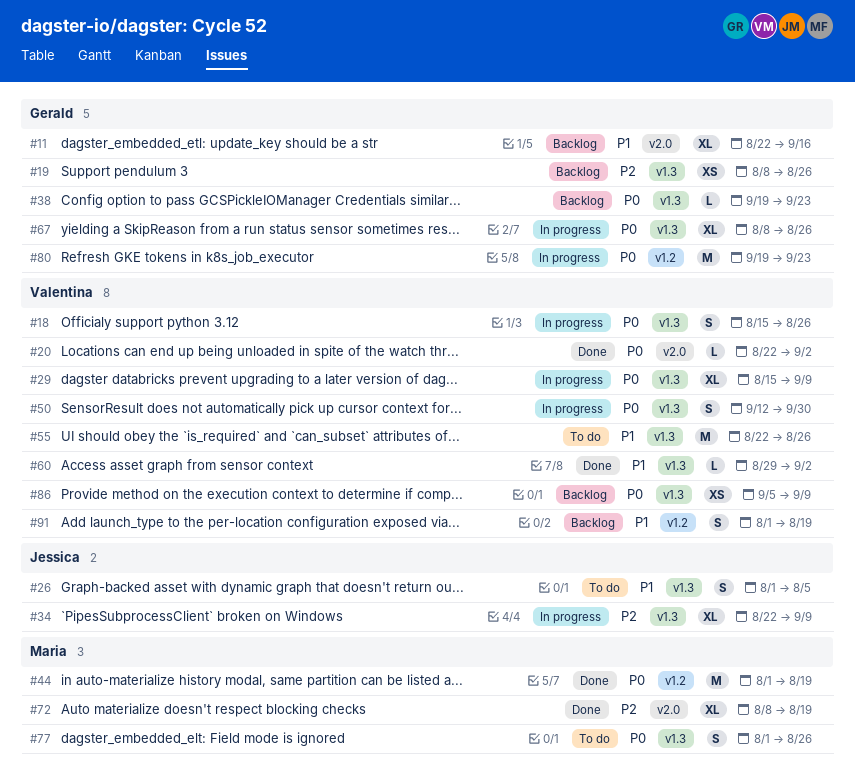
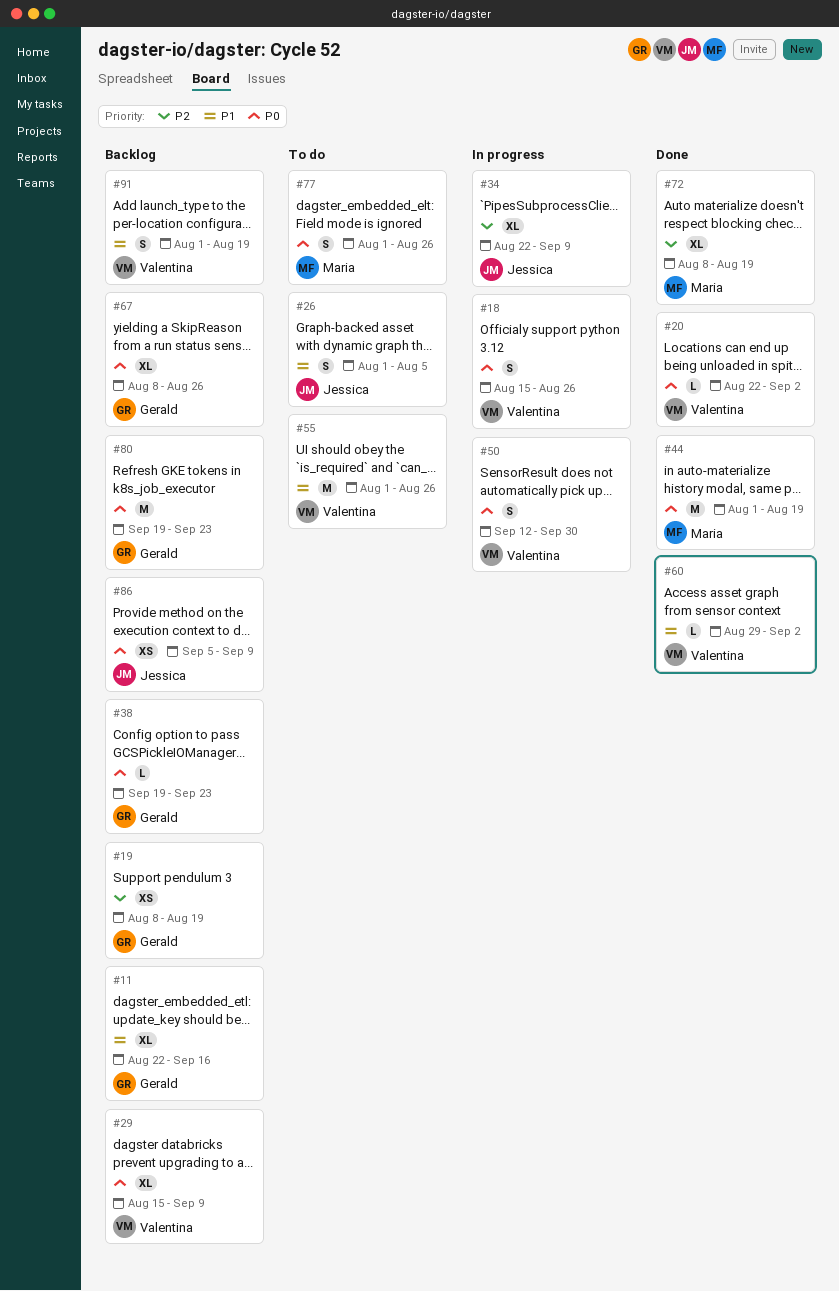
#19, due: Aug 26 -> Aug 19
#29, status: In progress -> Backlog
#55, start: Aug 22 -> Aug 1
#67, status: In progress -> Backlog
#80, status: In progress -> Backlog
#86, owner: Valentina -> Jessica

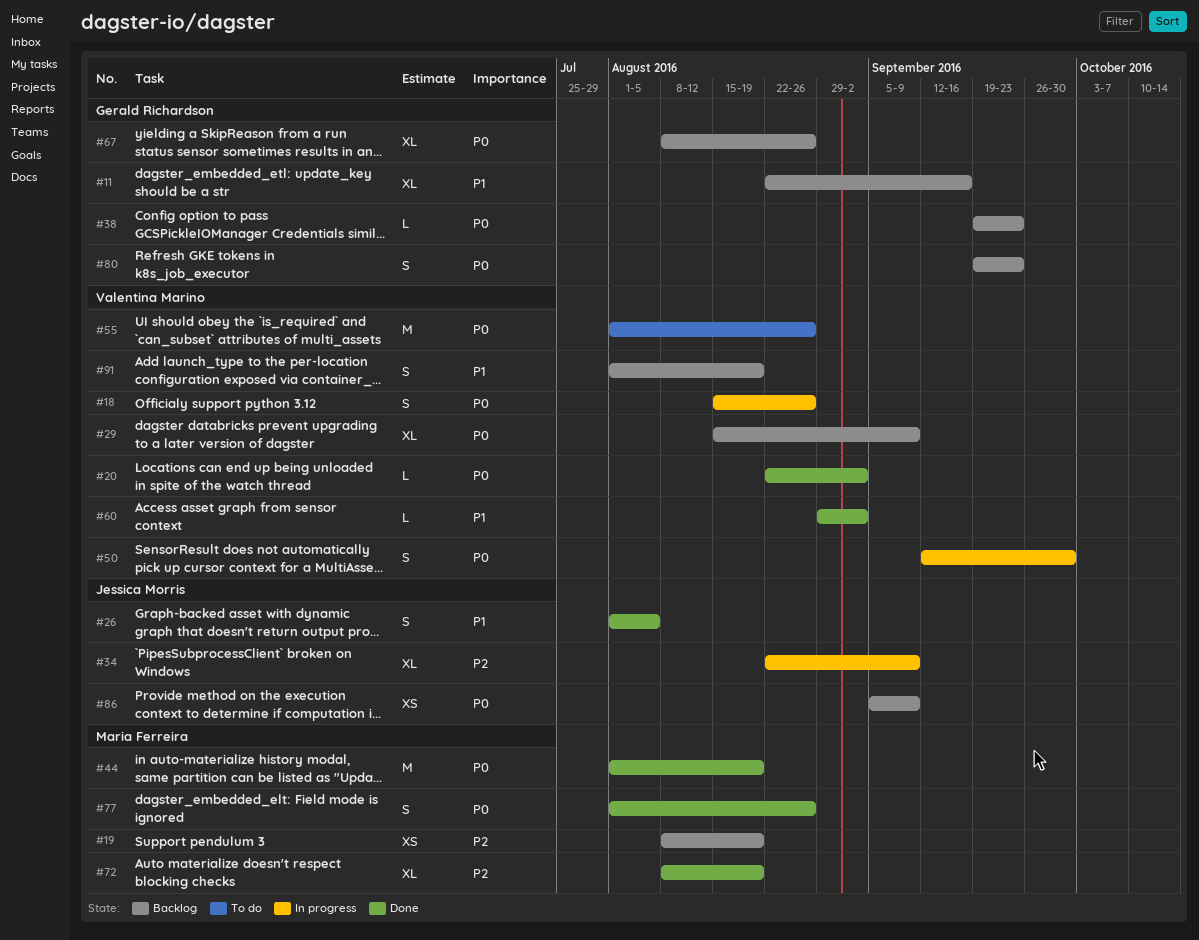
#19, owner: Gerald Richardson -> Maria Ferreira
#26, status: To do -> Done
#55, priority: P1 -> P0
#77, status: To do -> Done
#80, estimate: M -> S

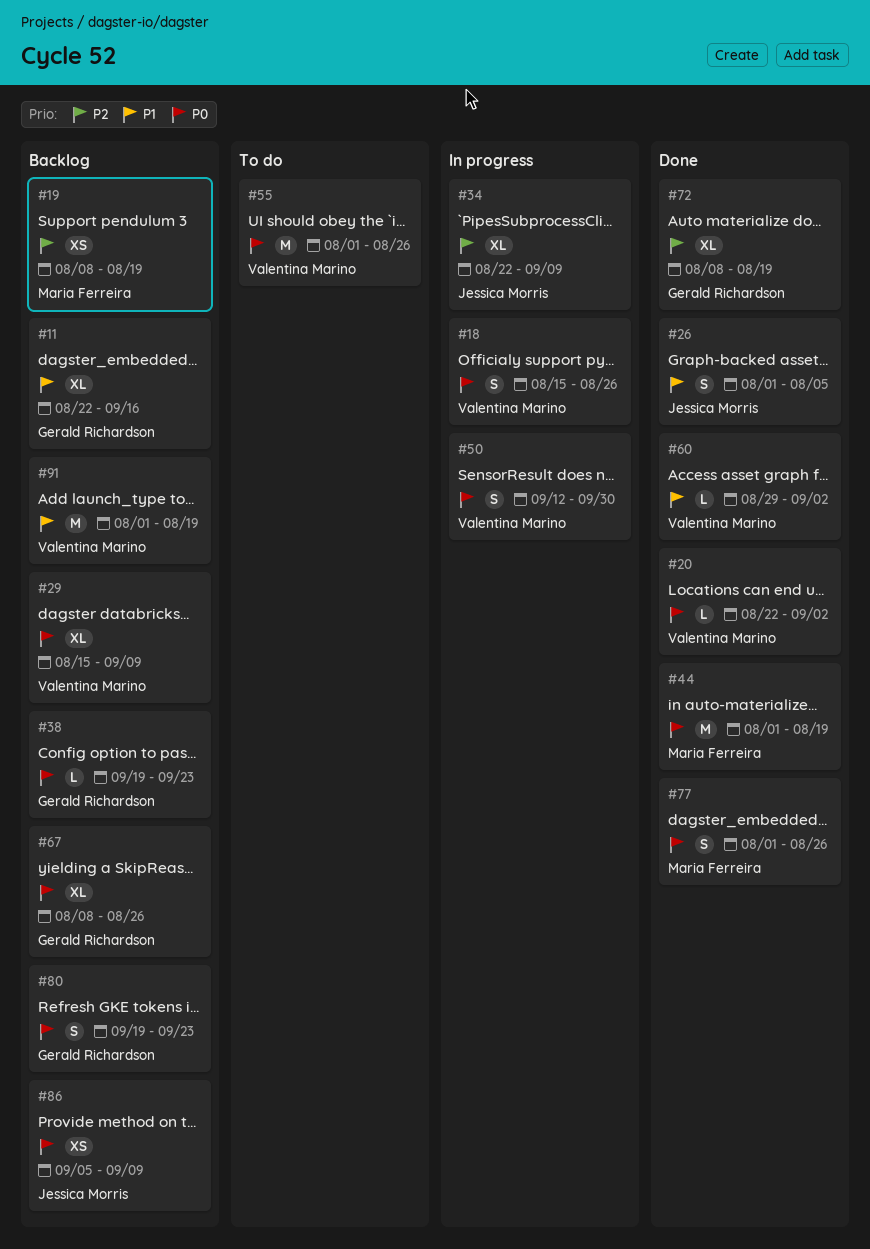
#72, owner: Maria Ferreira -> Gerald Richardson
#91, estimate: S -> M

